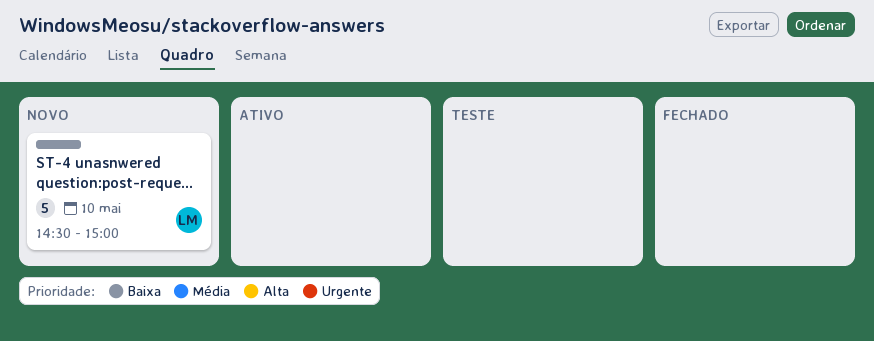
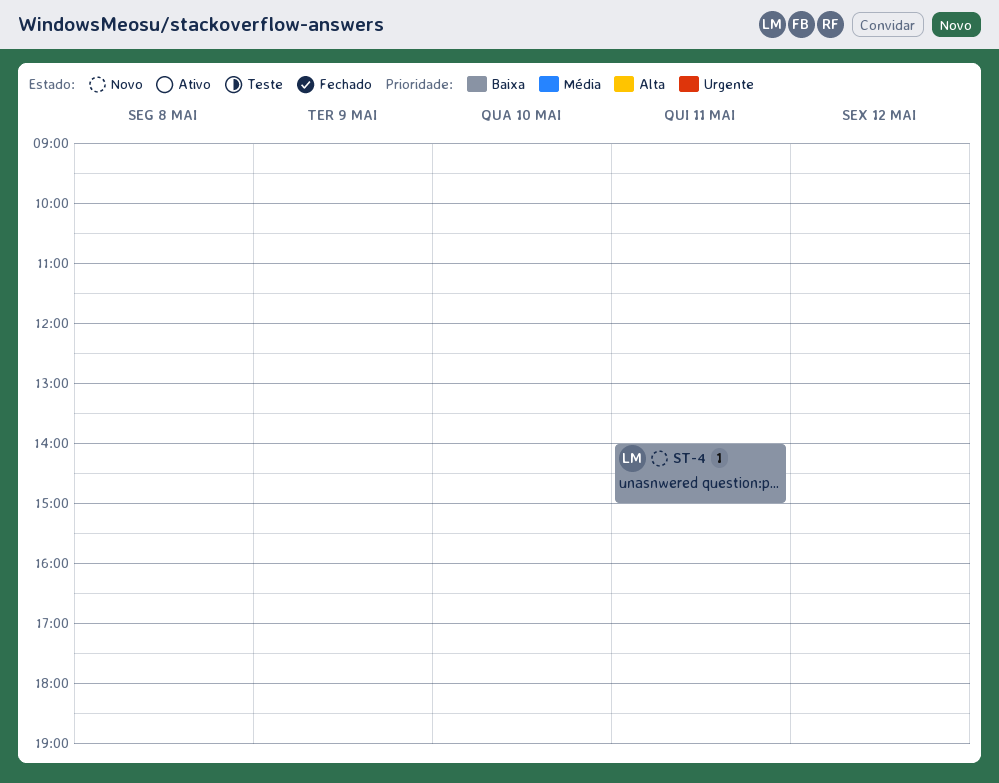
ST-4, estimate: 5 -> 1
ST-4, day: May 10 -> May 11
ST-4, begins: 14:30 -> 14:00

